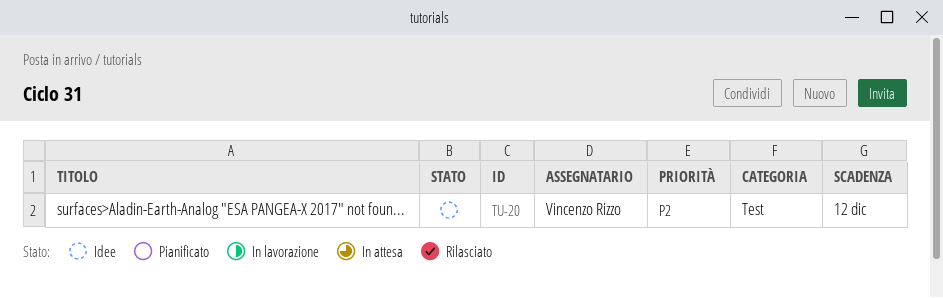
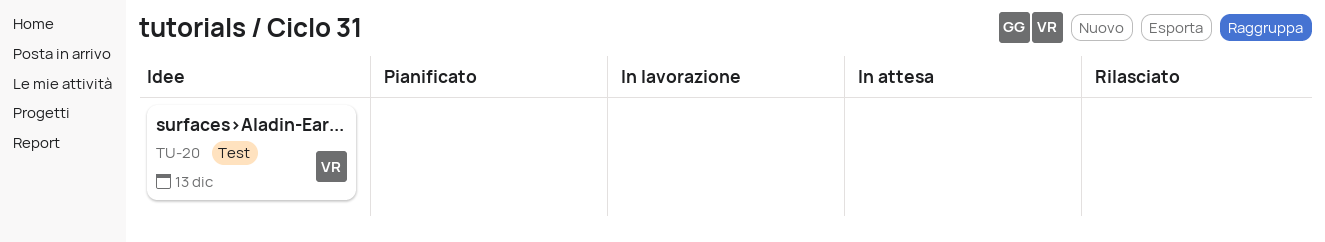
TU-20, due: Dec 12 -> Dec 13

